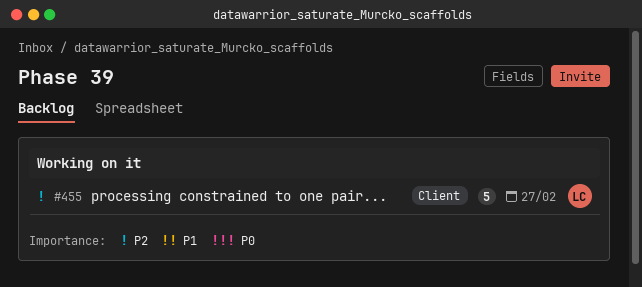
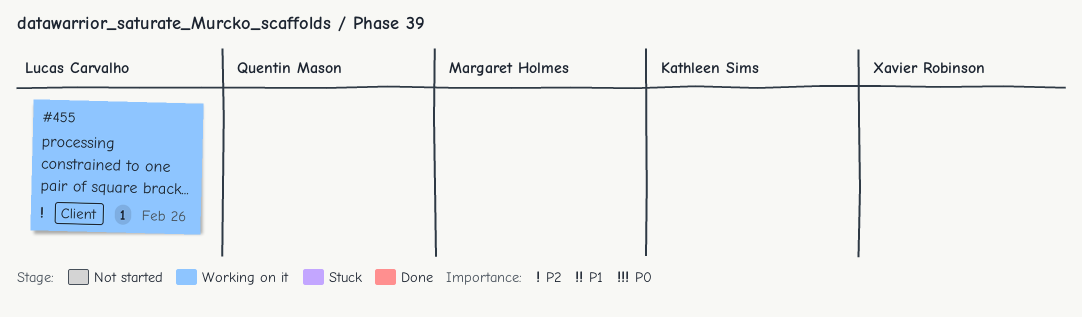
#455, estimate: 5 -> 1
#455, due: Feb 27 -> Feb 26

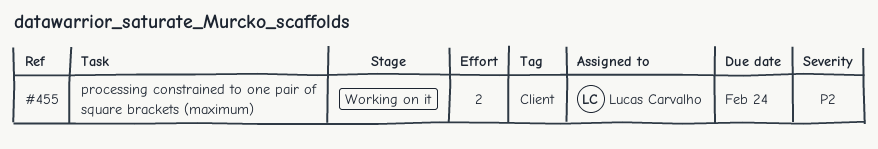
#455, estimate: 1 -> 2
#455, due: Feb 26 -> Feb 24

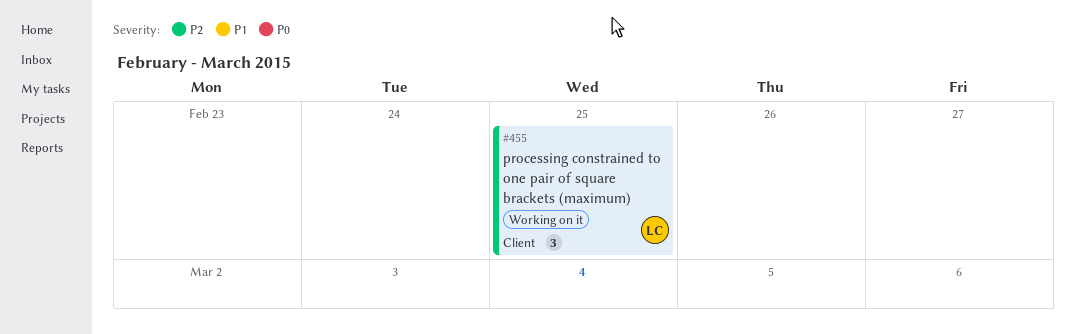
#455, estimate: 2 -> 3
#455, due: Feb 24 -> Feb 25

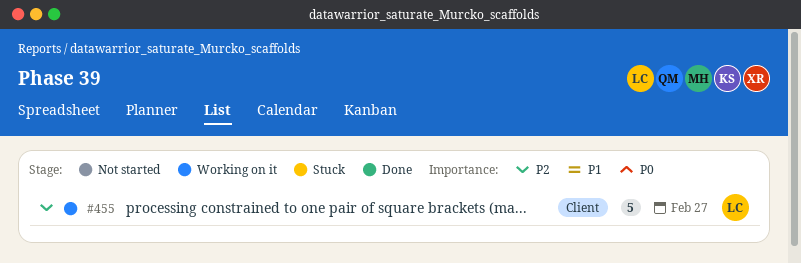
#455, estimate: 3 -> 5
#455, due: Feb 25 -> Feb 27

